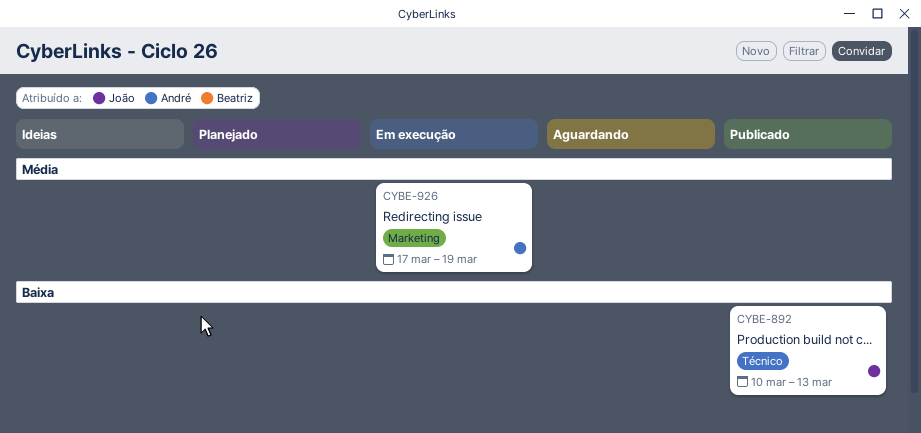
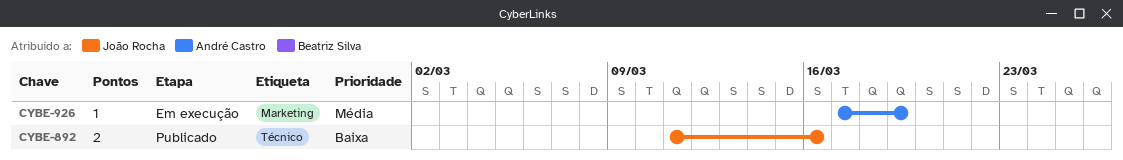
CYBE-892, start: Mar 10 -> Mar 11
CYBE-892, due: Mar 13 -> Mar 16

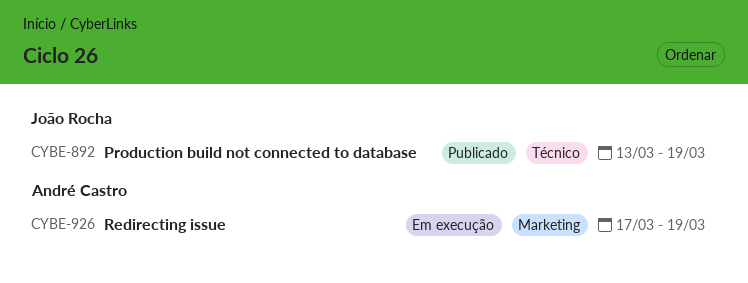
CYBE-892, start: Mar 11 -> Mar 13
CYBE-892, due: Mar 16 -> Mar 19

